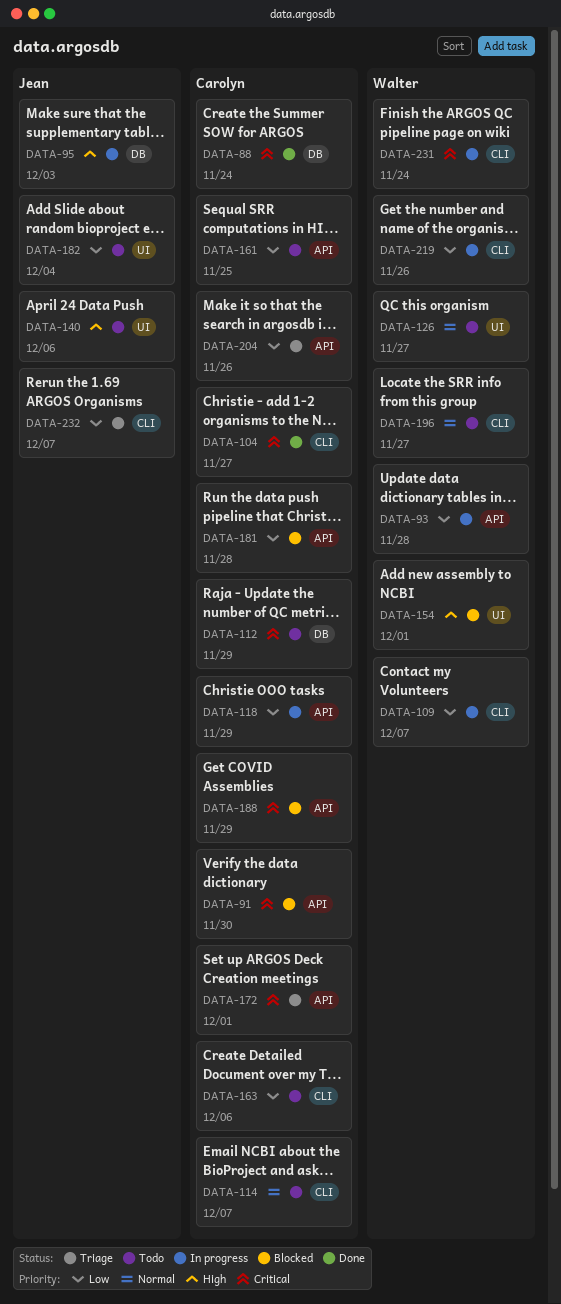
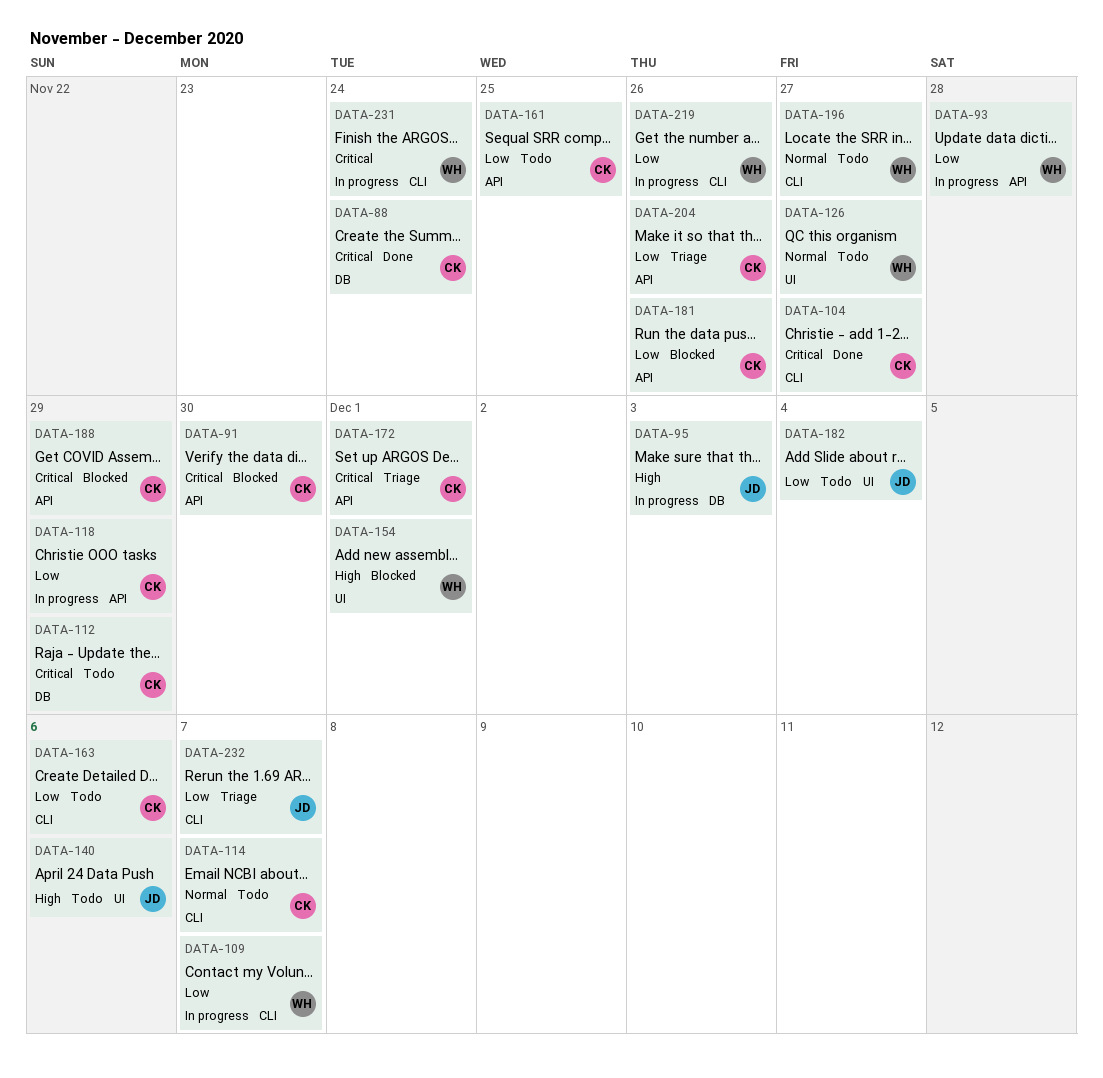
DATA-181, due: Nov 28 -> Nov 26

